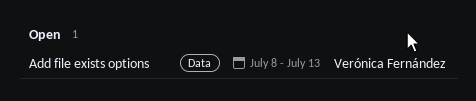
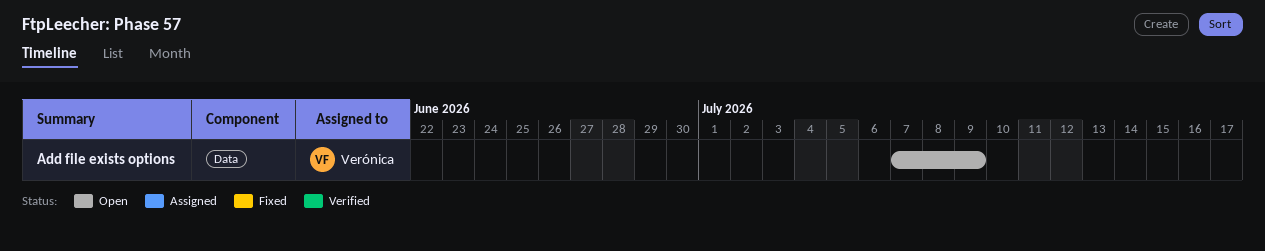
Add file exists options, start: Jul 8 -> Jul 7
Add file exists options, due: Jul 13 -> Jul 9

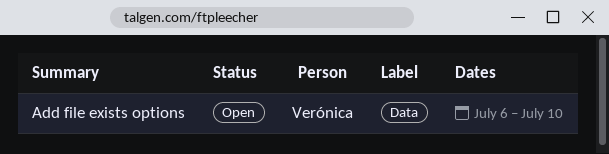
Add file exists options, start: Jul 7 -> Jul 6
Add file exists options, due: Jul 9 -> Jul 10

